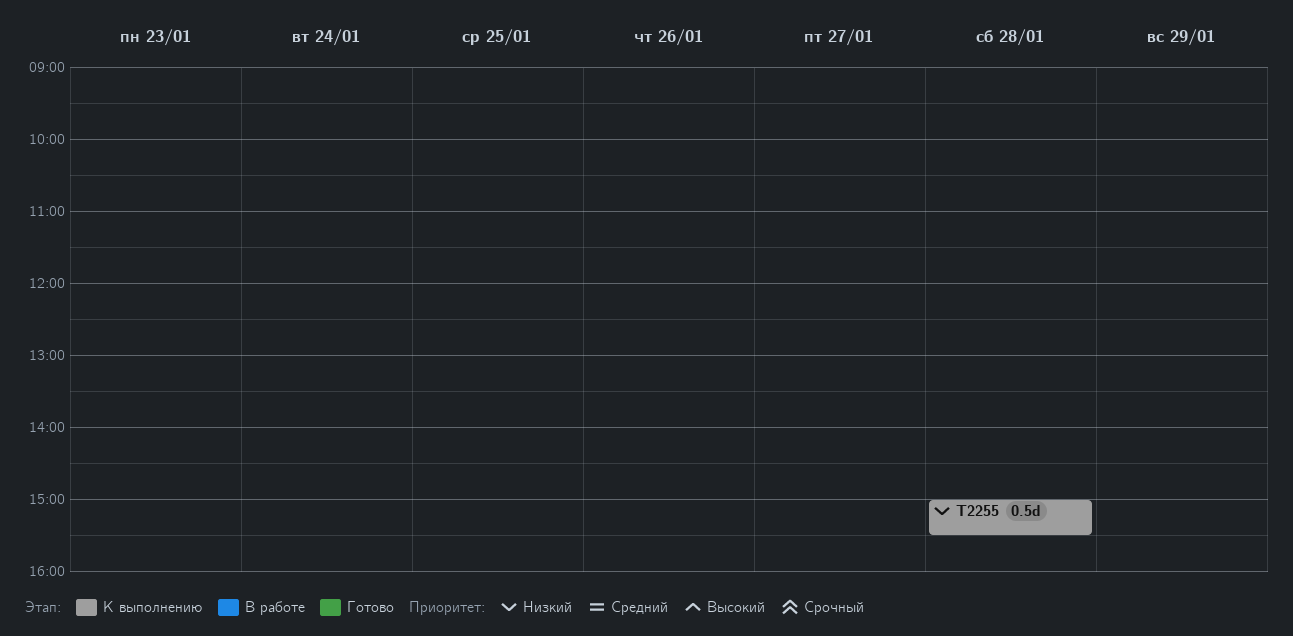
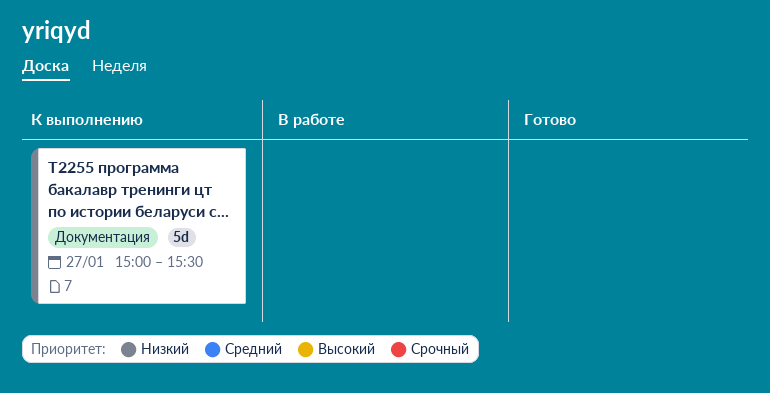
T2255, estimate: 0.5d -> 5d
T2255, day: Jan 28 -> Jan 27

